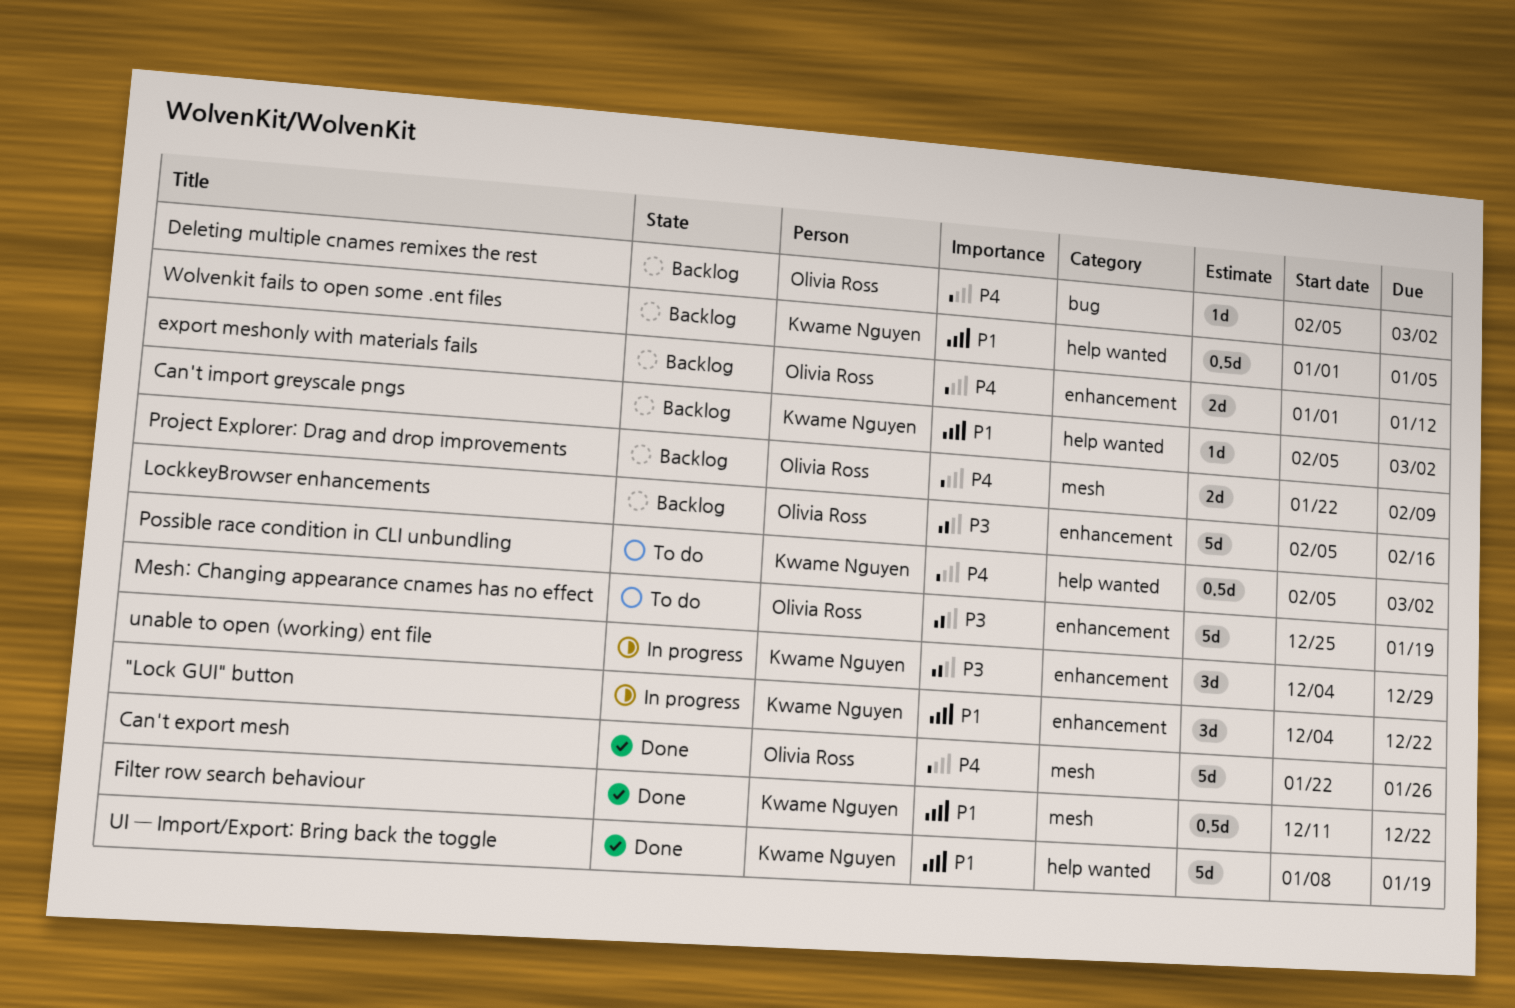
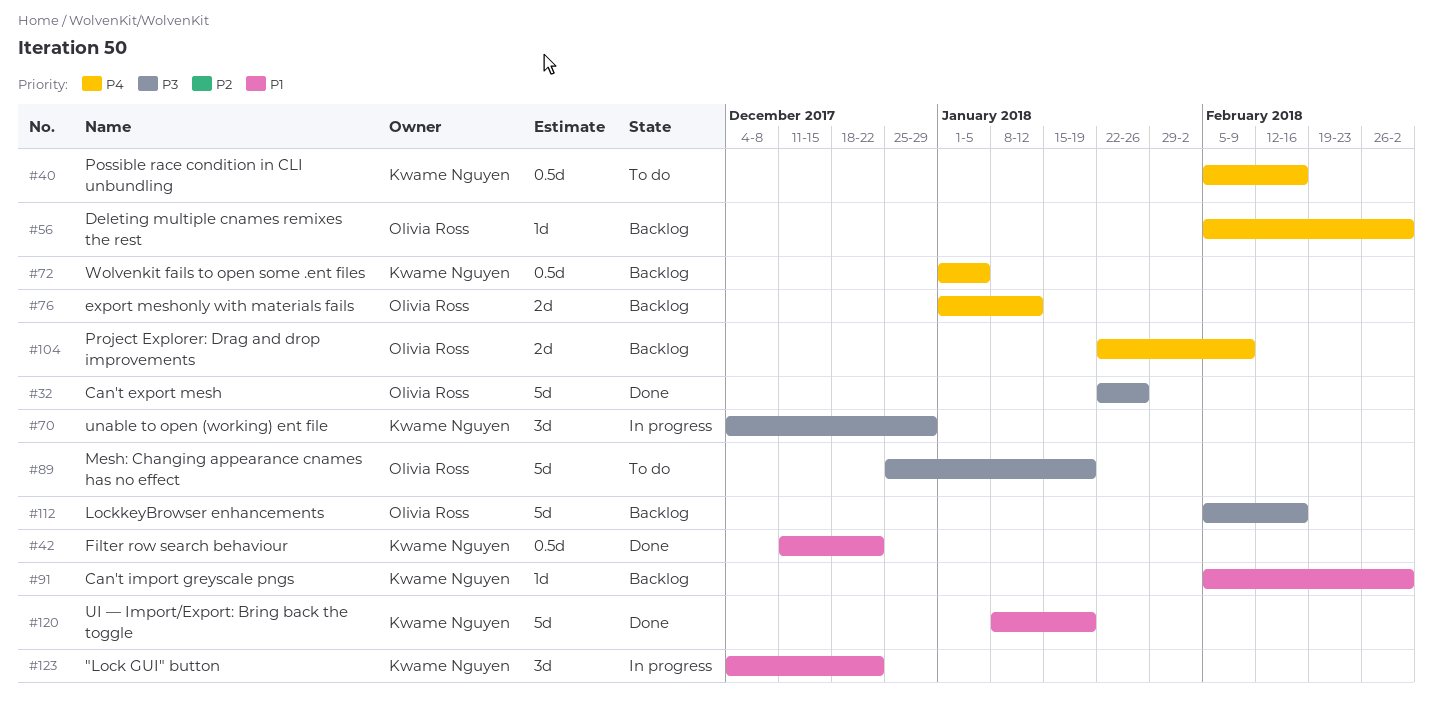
Can't export mesh, priority: P4 -> P3
Possible race condition in CLI unbundling, due: Mar 2 -> Feb 16
Wolvenkit fails to open some .ent files, priority: P1 -> P4

